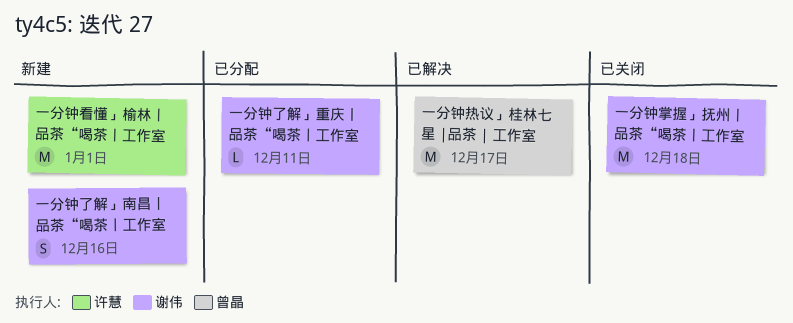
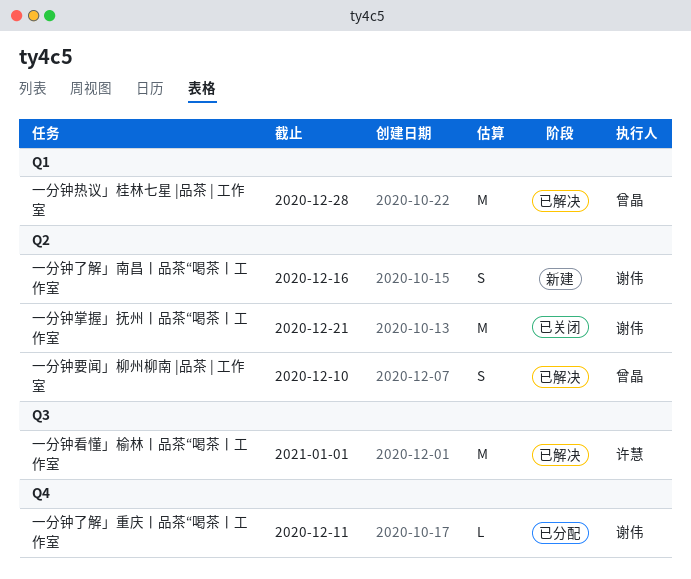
一分钟掌握」抚州丨品茶“喝茶丨工作室, due: Dec 18 -> Dec 21
一分钟热议」桂林七星 |品茶 | 工作室, due: Dec 17 -> Dec 28
一分钟看懂」榆林丨品茶“喝茶丨工作室, status: 新建 -> 已解决
一分钟要闻」柳州柳南 |品茶 | 工作室: none -> present

